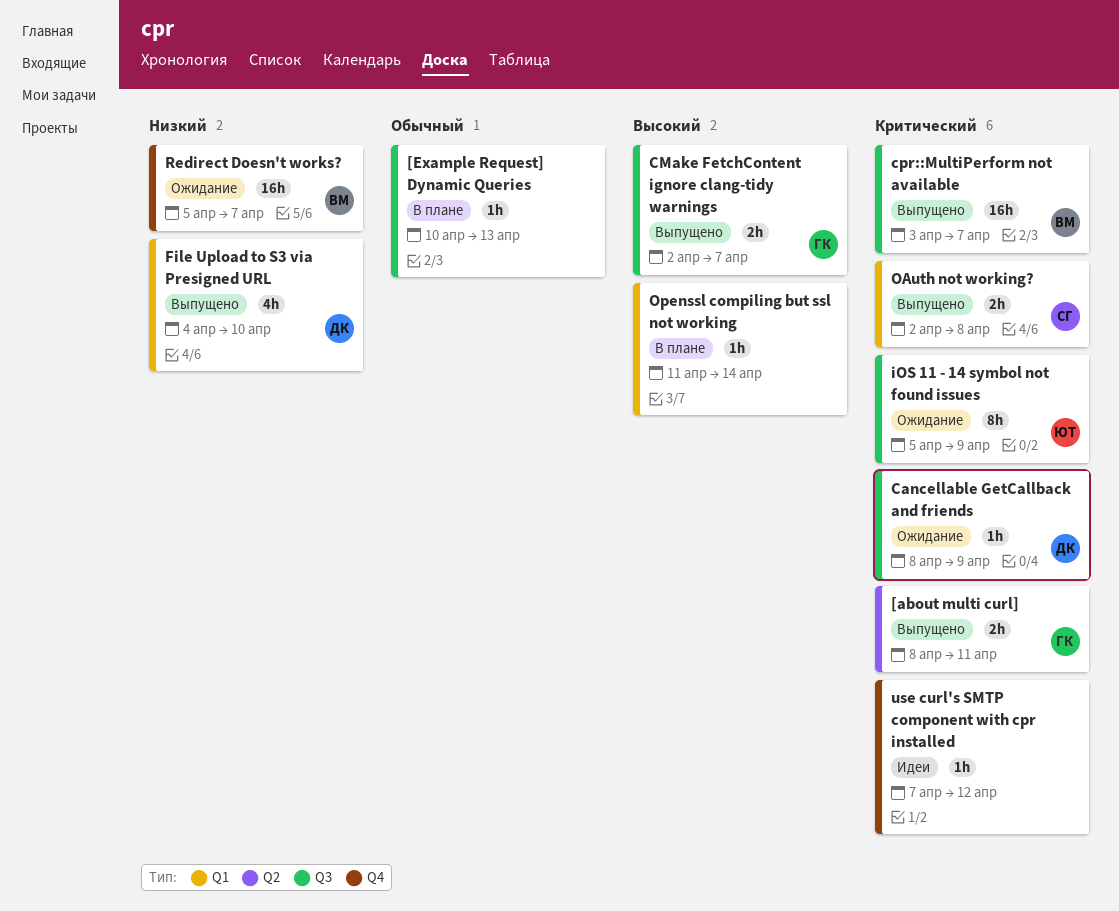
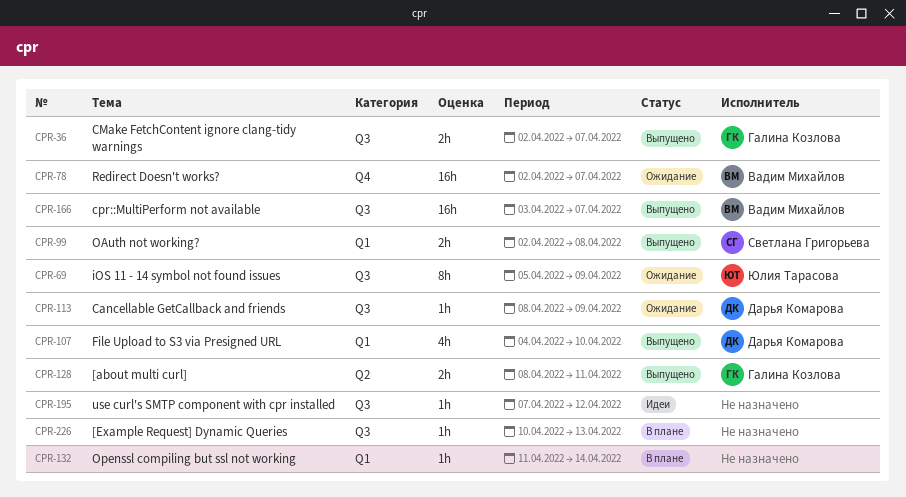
Redirect Doesn't works?, start: Apr 5 -> Apr 2
use curl's SMTP component with cpr installed, label: Q4 -> Q3

